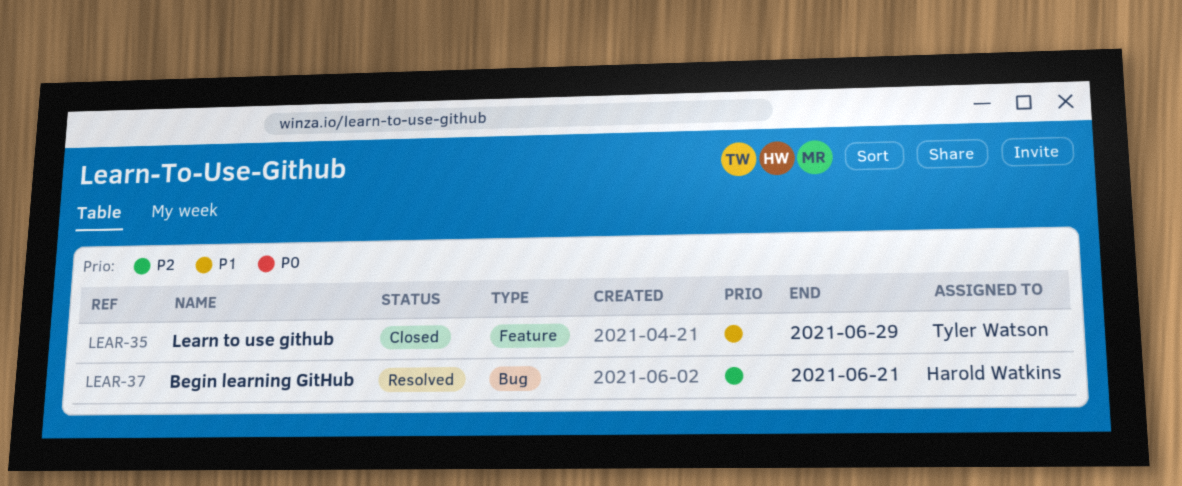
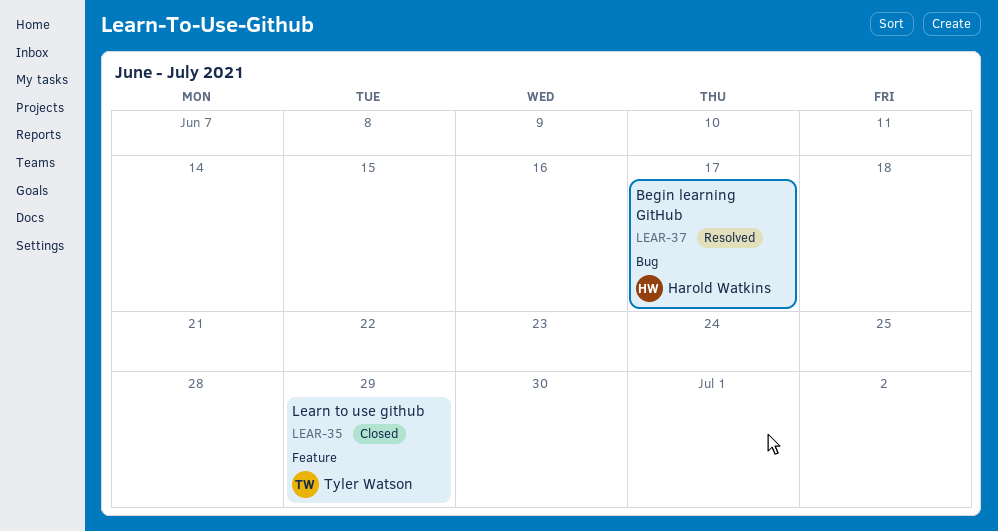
LEAR-37, due: Jun 21 -> Jun 17

